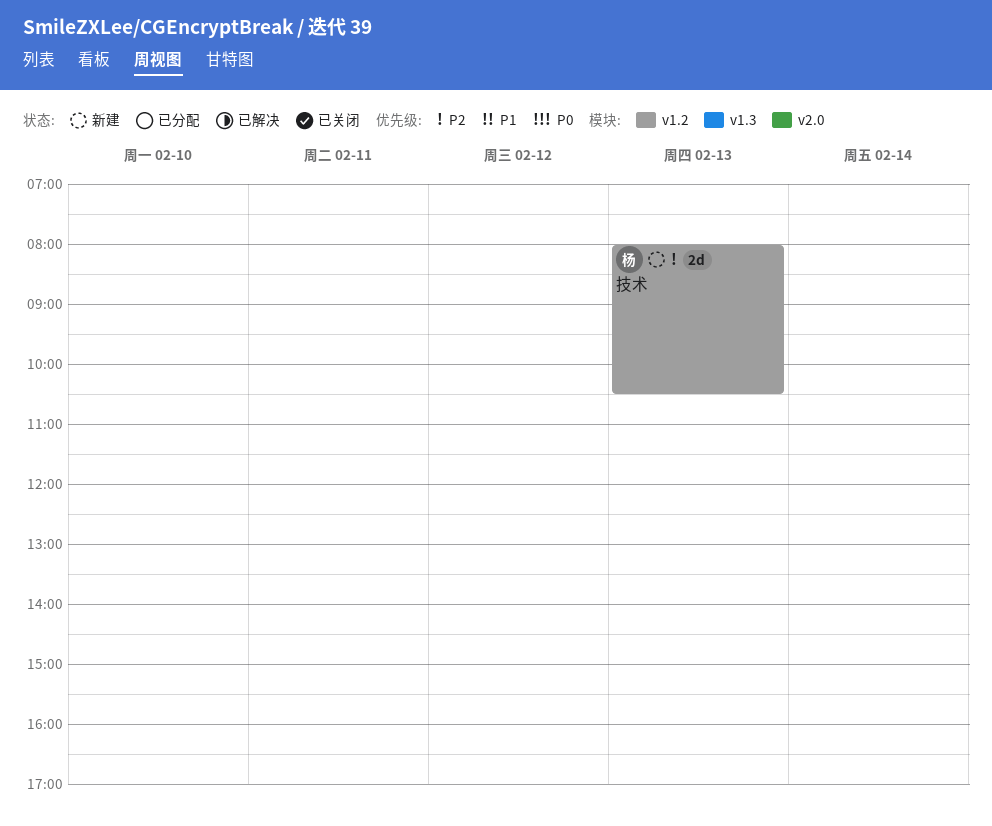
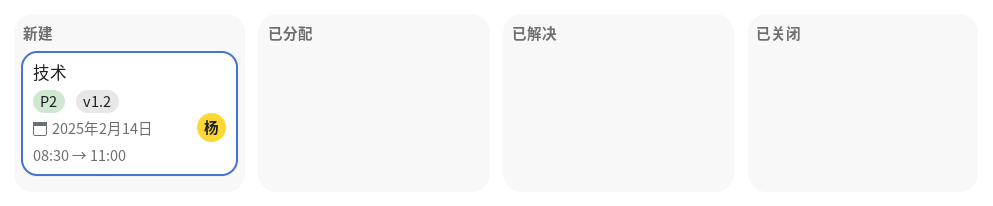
技术, day: Feb 13 -> Feb 14
技术, begins: 08:00 -> 08:30
技术, ends: 10:30 -> 11:00

